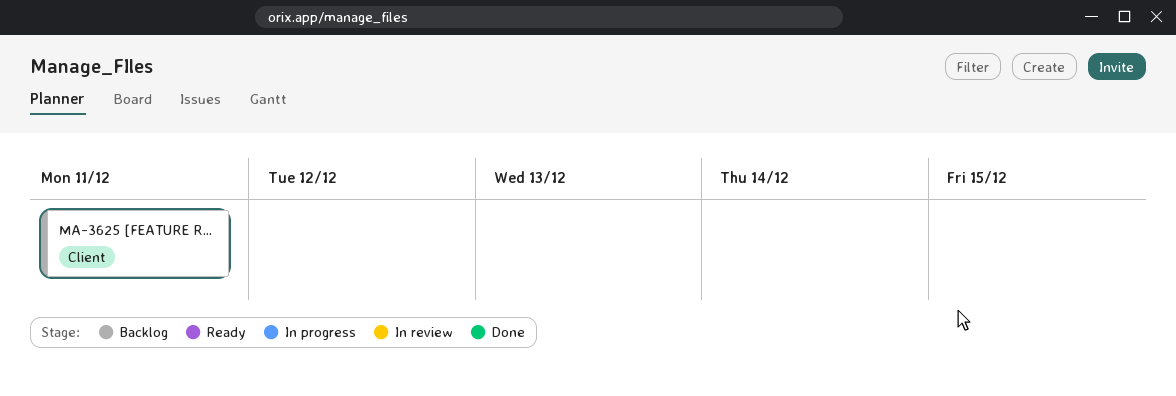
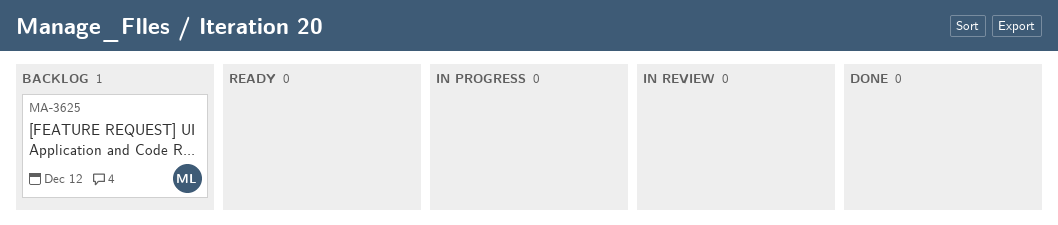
MA-3625, due: Dec 11 -> Dec 12

